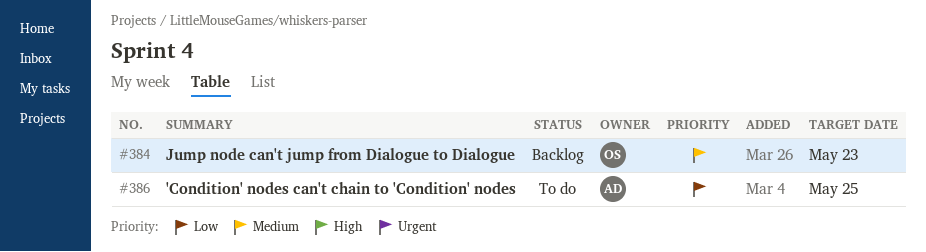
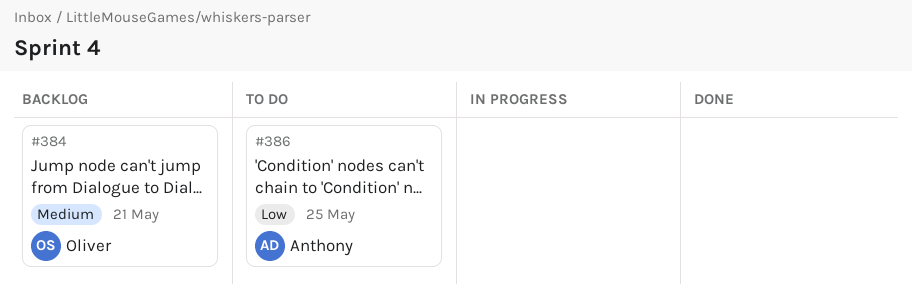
#384, due: May 23 -> May 21

